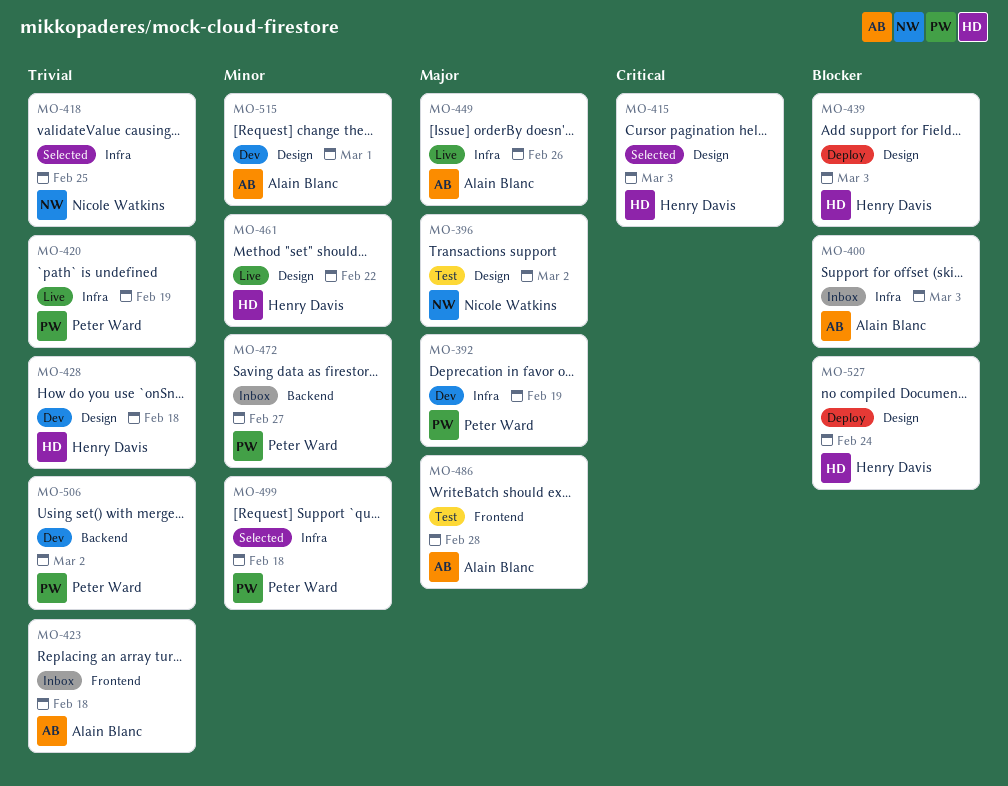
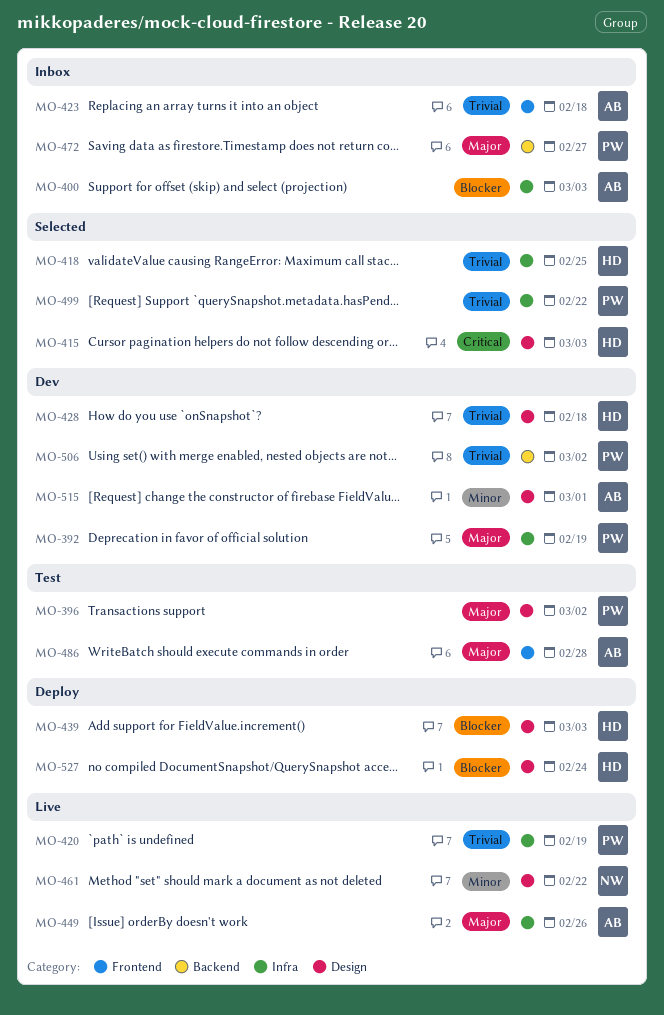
MO-396, owner: Nicole Watkins -> Peter Ward
MO-418, owner: Nicole Watkins -> Henry Davis
MO-461, owner: Henry Davis -> Nicole Watkins
MO-472, priority: Minor -> Major
MO-499, priority: Minor -> Trivial
MO-499, due: Feb 18 -> Feb 22

